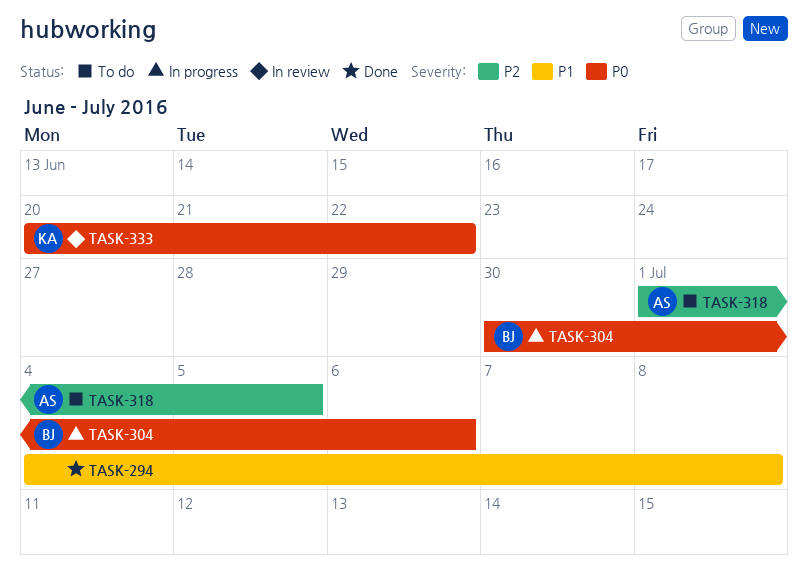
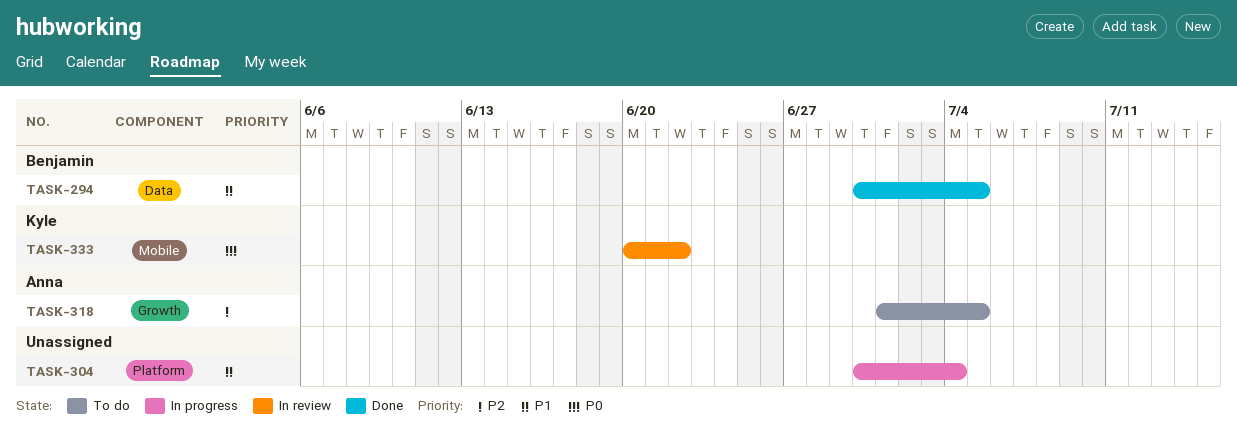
TASK-294, owner: none -> Benjamin
TASK-294, start: Jul 4 -> Jun 30
TASK-294, due: Jul 8 -> Jul 5
TASK-304, owner: Benjamin -> none
TASK-304, priority: P0 -> P1
TASK-304, due: Jul 6 -> Jul 4

